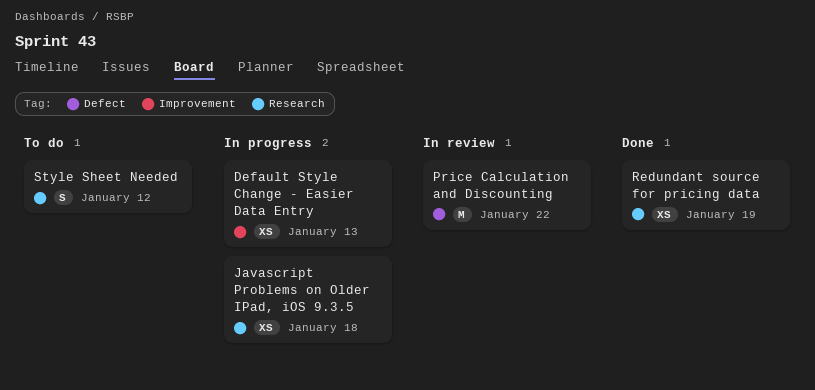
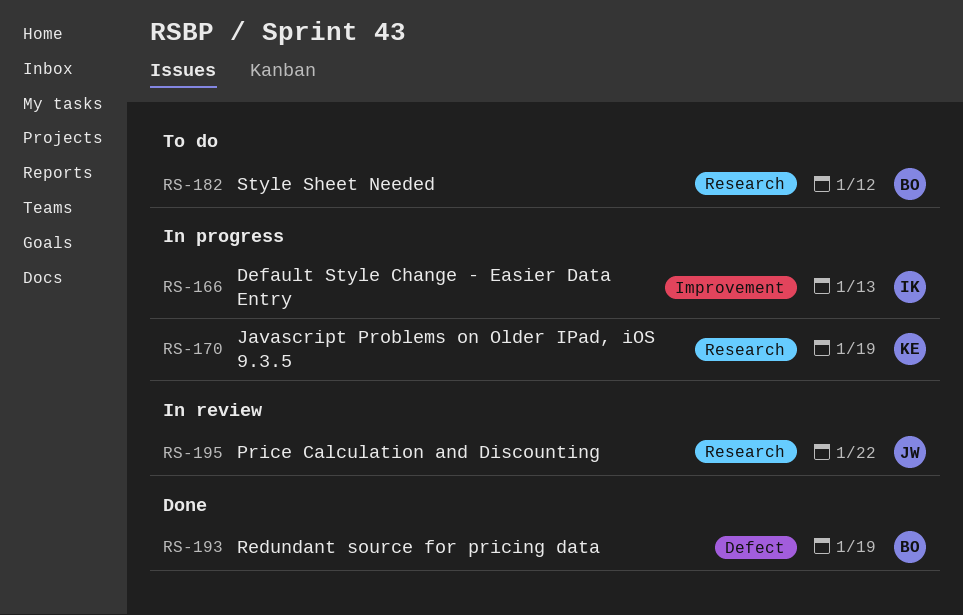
Javascript Problems on Older IPad, iOS 9.3.5, due: Jan 18 -> Jan 19
Price Calculation and Discounting, label: Defect -> Research
Redundant source for pricing data, label: Research -> Defect

